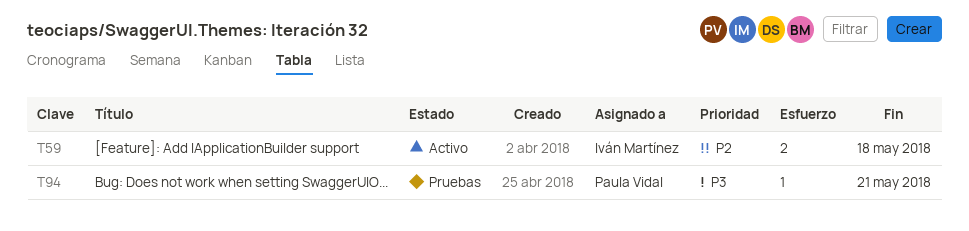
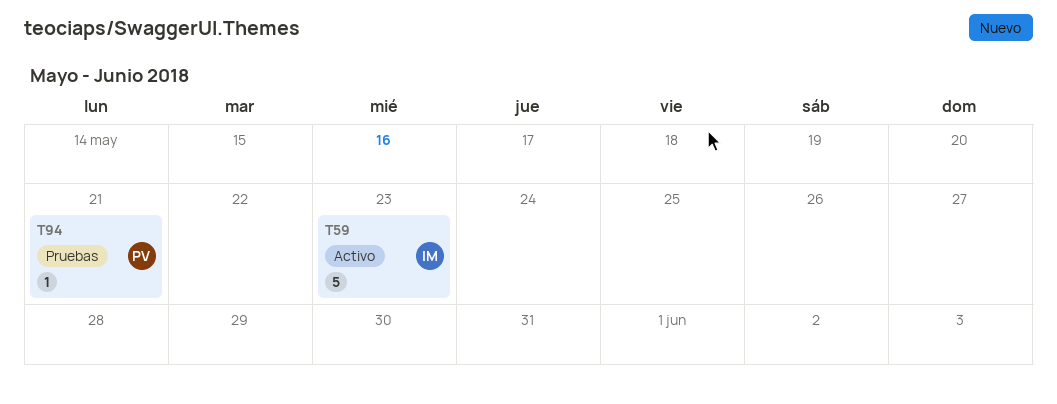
T59, estimate: 2 -> 5
T59, due: May 18 -> May 23

